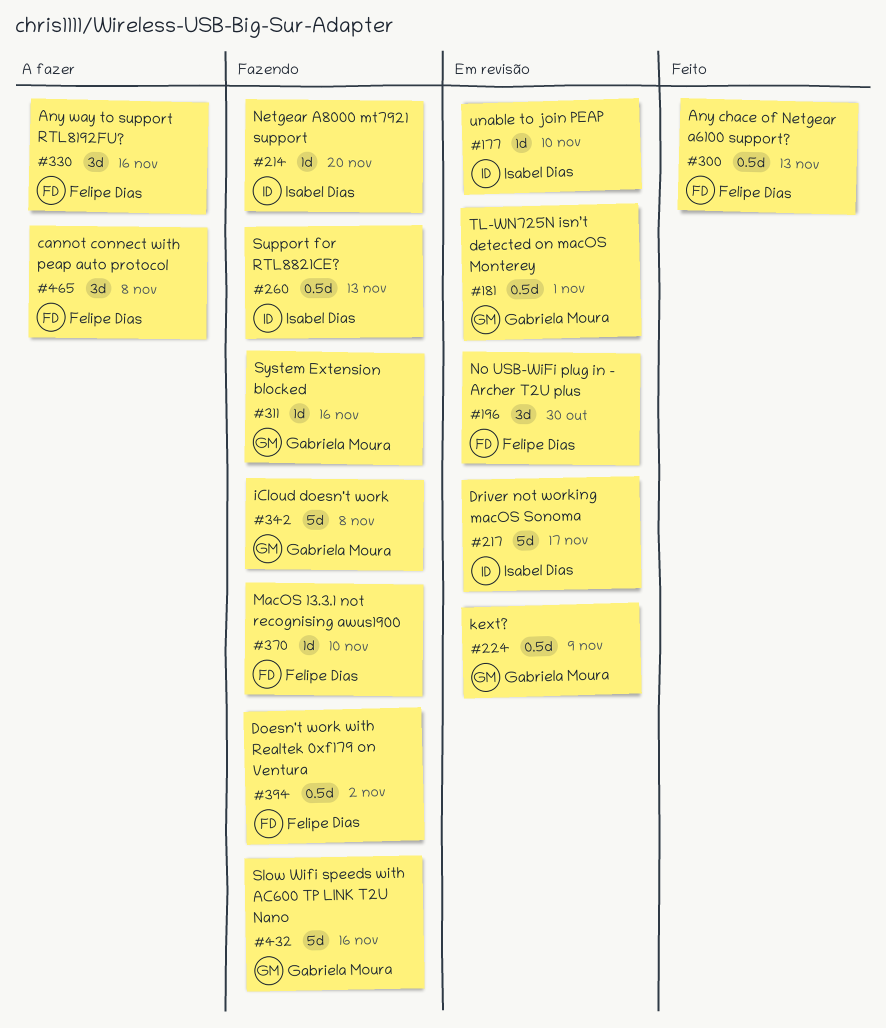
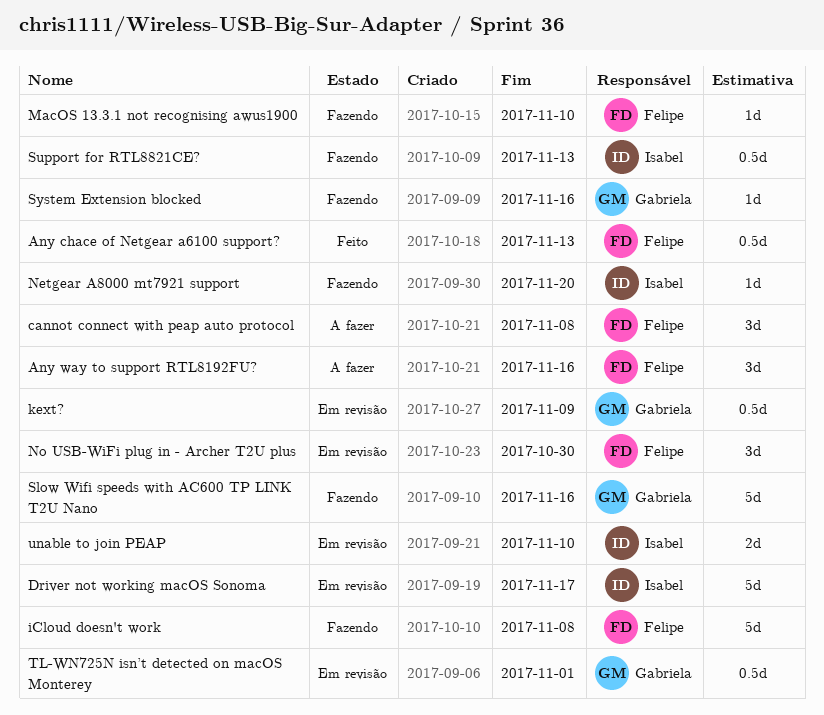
Doesn't work with Realtek 0xf179 on Ventura: present -> none
iCloud doesn't work, owner: Gabriela Moura -> Felipe Dias
unable to join PEAP, estimate: 1d -> 2d

